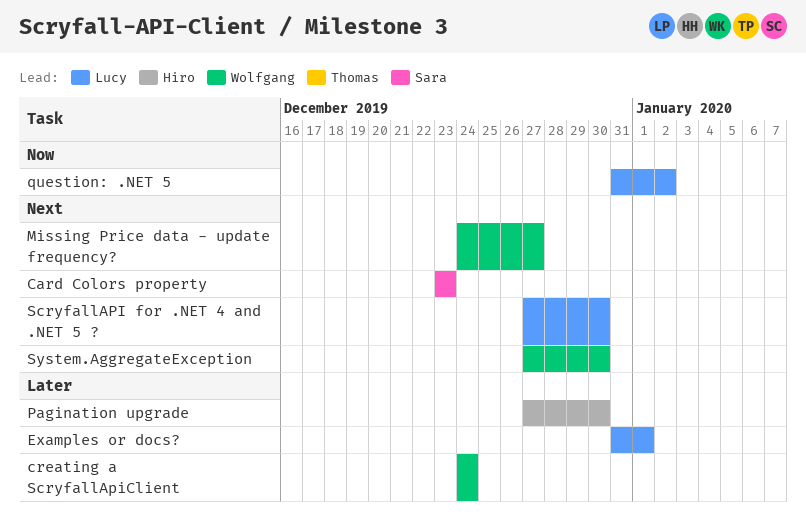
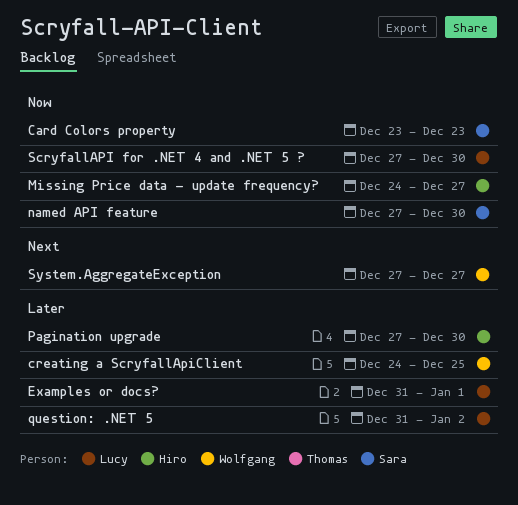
Card Colors property, priority: Next -> Now
creating a ScryfallApiClient, due: Dec 24 -> Dec 25
Missing Price data - update frequency?, owner: Wolfgang -> Hiro
Missing Price data - update frequency?, priority: Next -> Now
named API feature: none -> present
question: .NET 5, priority: Now -> Later
ScryfallAPI for .NET 4 and .NET 5 ?, priority: Next -> Now
System.AggregateException, due: Dec 30 -> Dec 27

